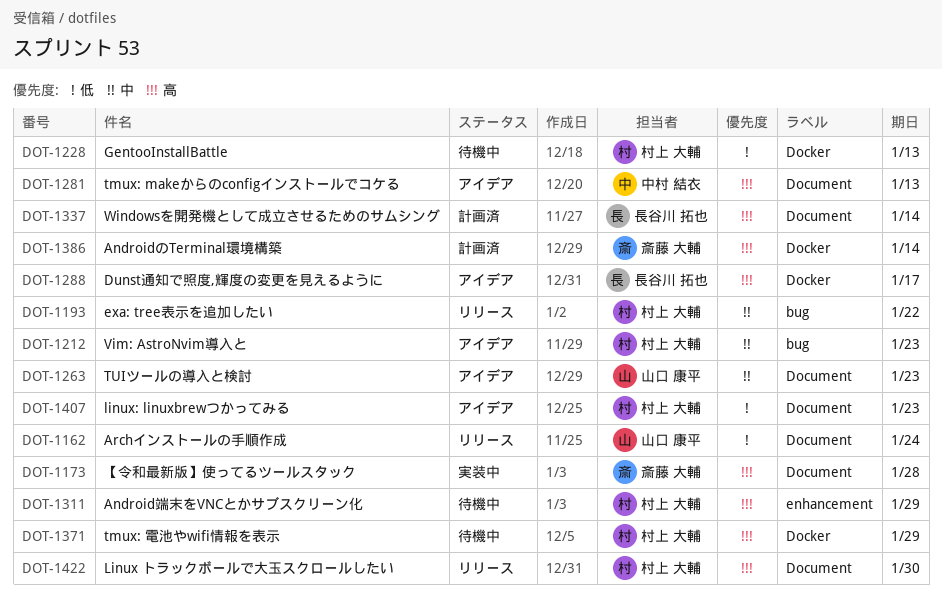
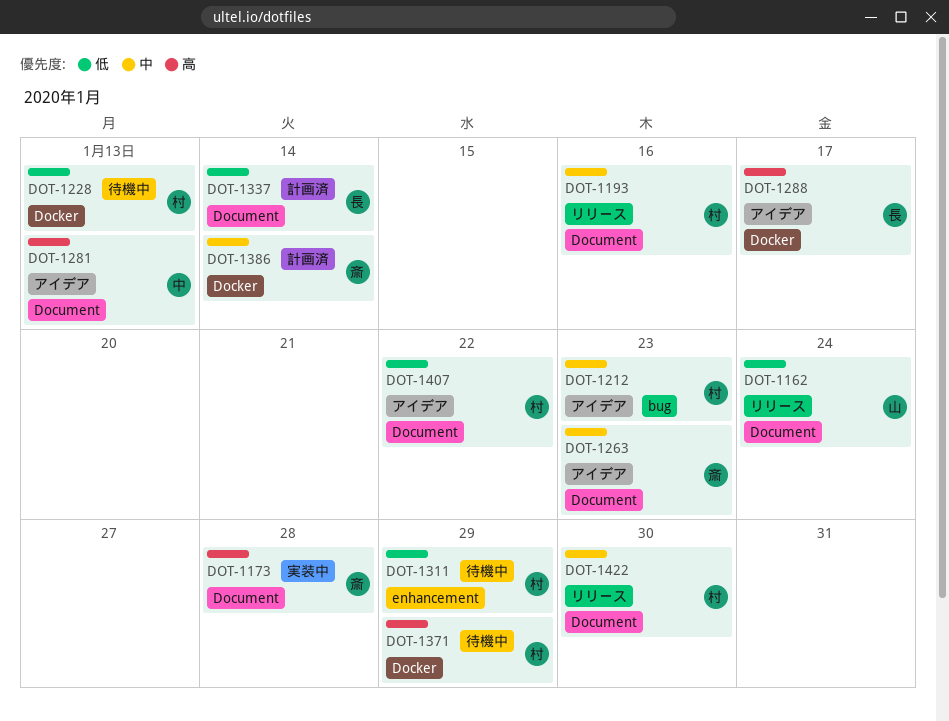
DOT-1193, label: bug -> Document
DOT-1193, due: Jan 22 -> Jan 16
DOT-1263, owner: 山口 康平 -> 斎藤 大輔
DOT-1311, priority: 高 -> 低
DOT-1337, priority: 高 -> 低
DOT-1386, priority: 高 -> 中
DOT-1407, due: Jan 23 -> Jan 22
DOT-1422, priority: 高 -> 中

